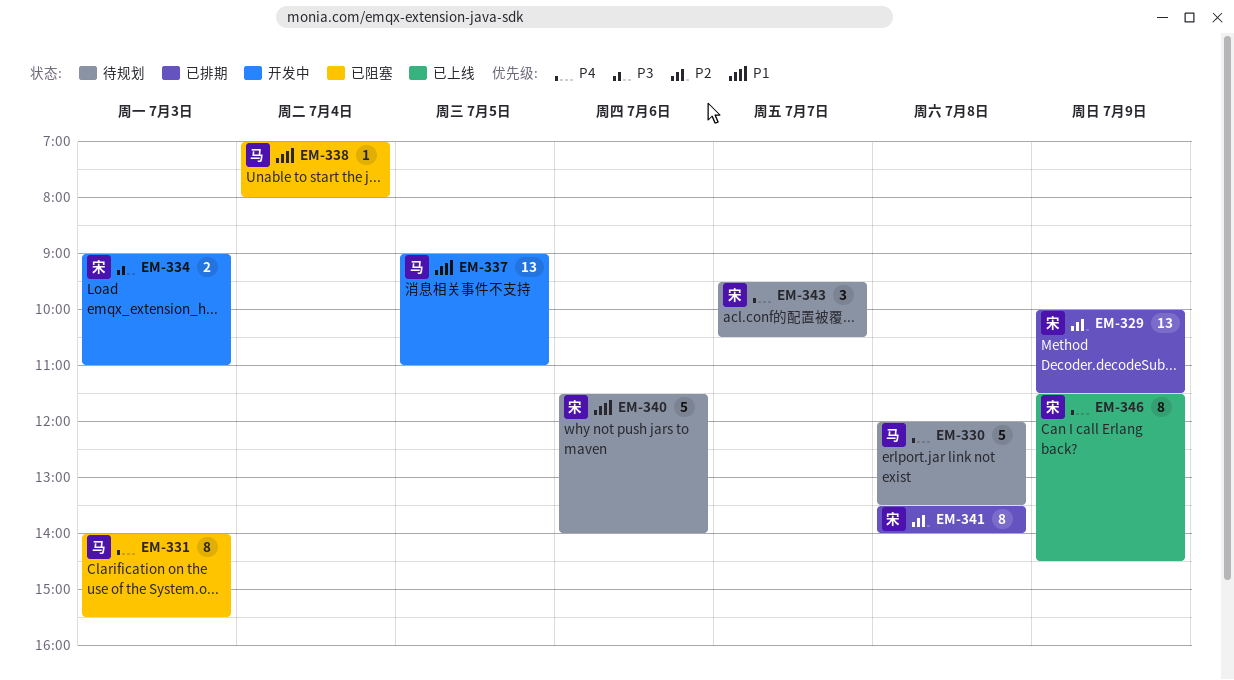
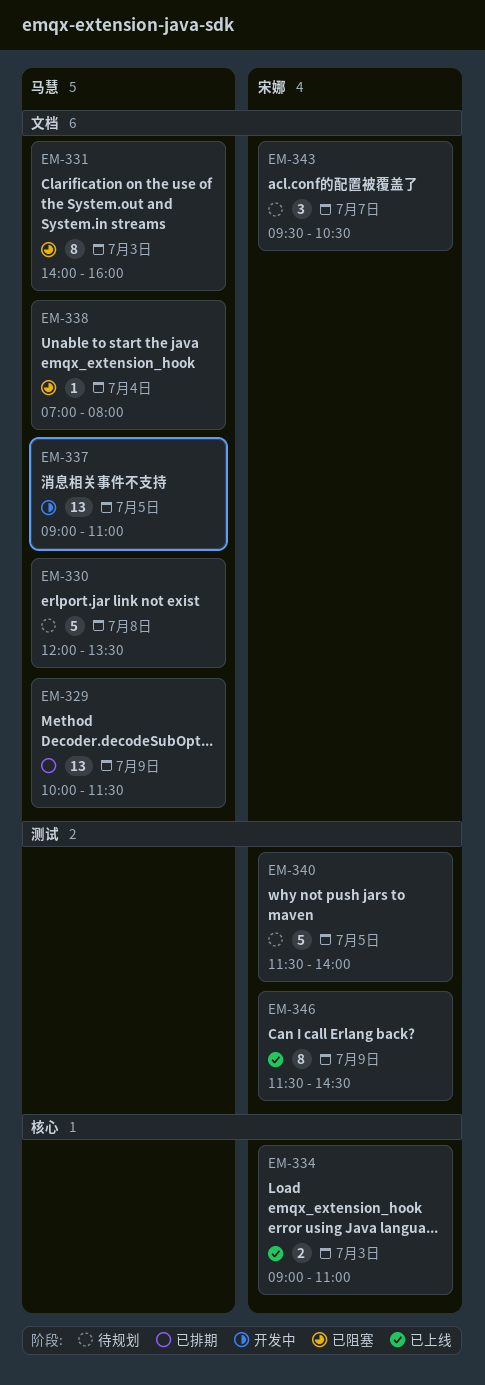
EM-329, owner: 宋娜 -> 马慧
EM-331, ends: 15:30 -> 16:00
EM-334, status: 开发中 -> 已上线
EM-340, day: Jul 6 -> Jul 5
EM-341: present -> none

